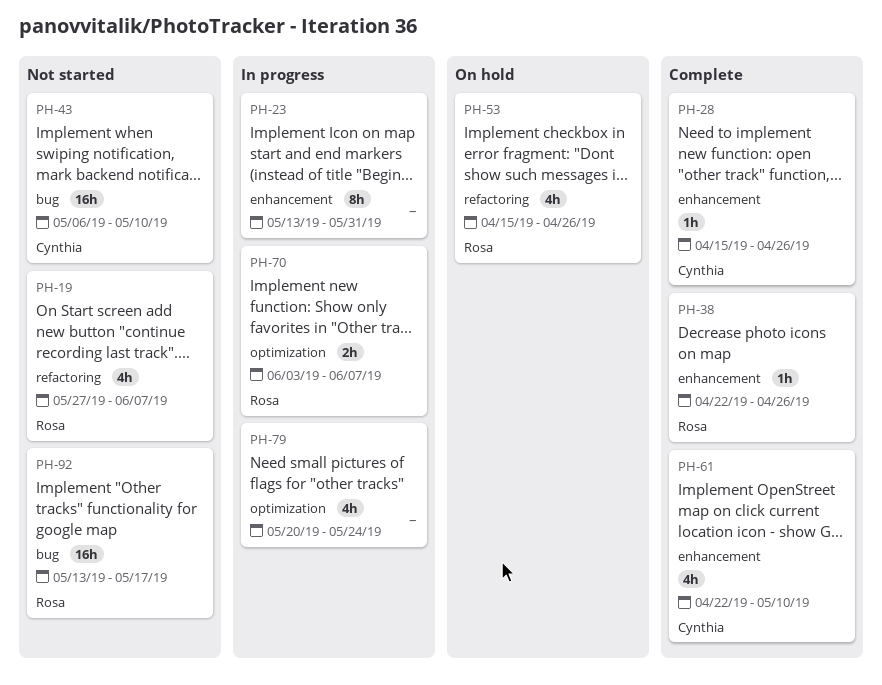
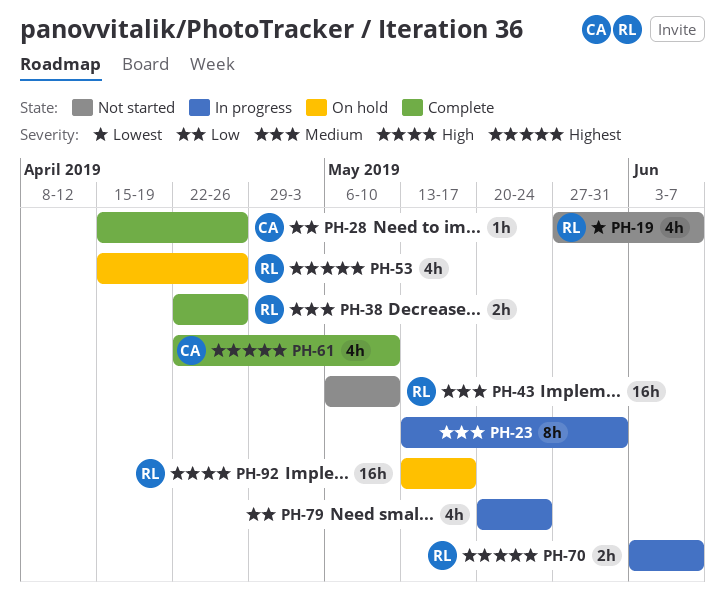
PH-38, estimate: 1h -> 2h
PH-43, owner: Cynthia -> Rosa
PH-92, status: Not started -> On hold

